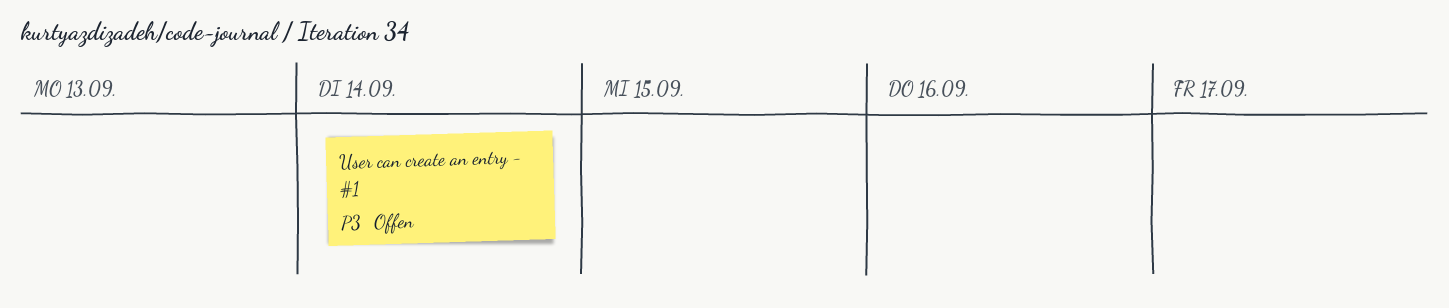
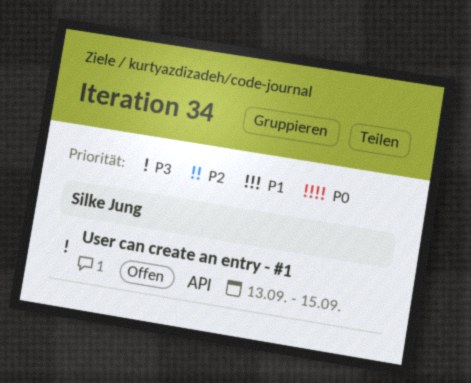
User can create an entry - #1, due: Sep 14 -> Sep 15

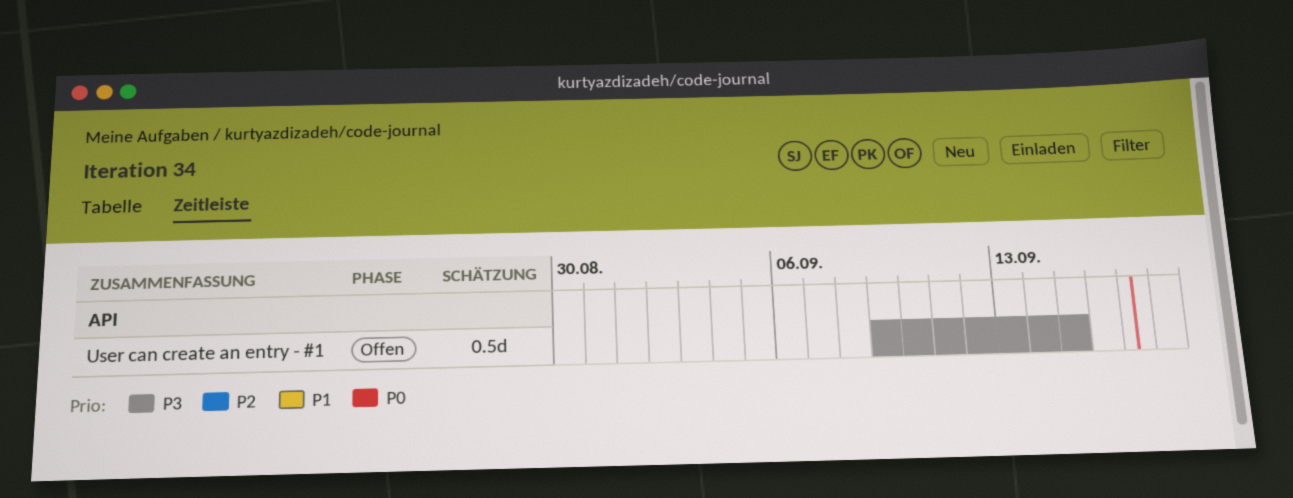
User can create an entry - #1, start: Sep 13 -> Sep 9

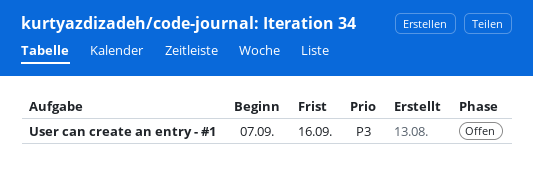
User can create an entry - #1, start: Sep 9 -> Sep 7
User can create an entry - #1, due: Sep 15 -> Sep 16

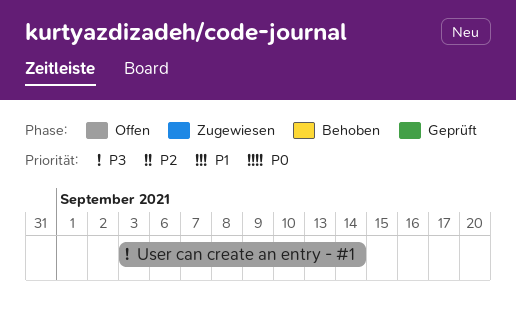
User can create an entry - #1, start: Sep 7 -> Sep 3
User can create an entry - #1, due: Sep 16 -> Sep 14

